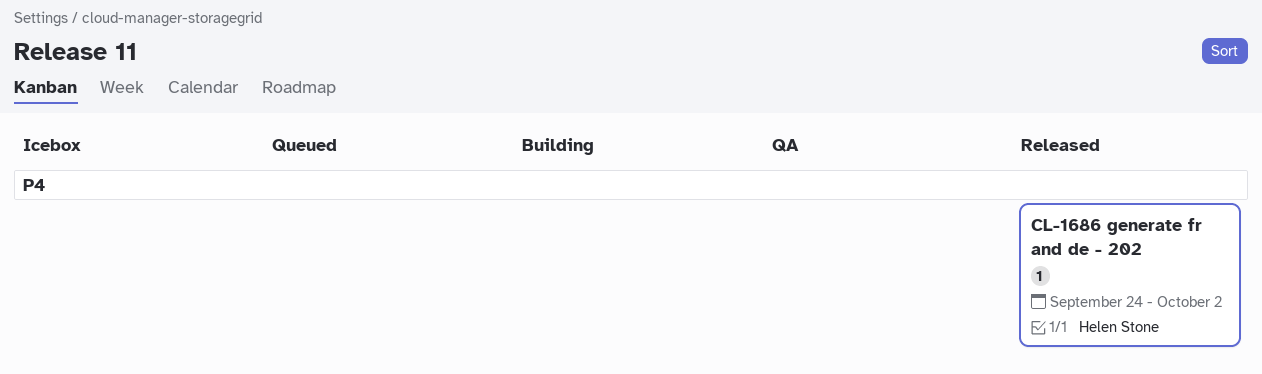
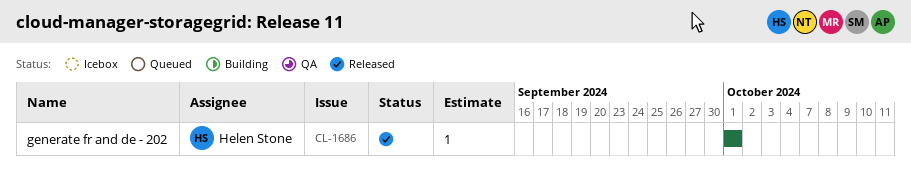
CL-1686, start: Sep 24 -> Oct 1
CL-1686, due: Oct 2 -> Oct 1

